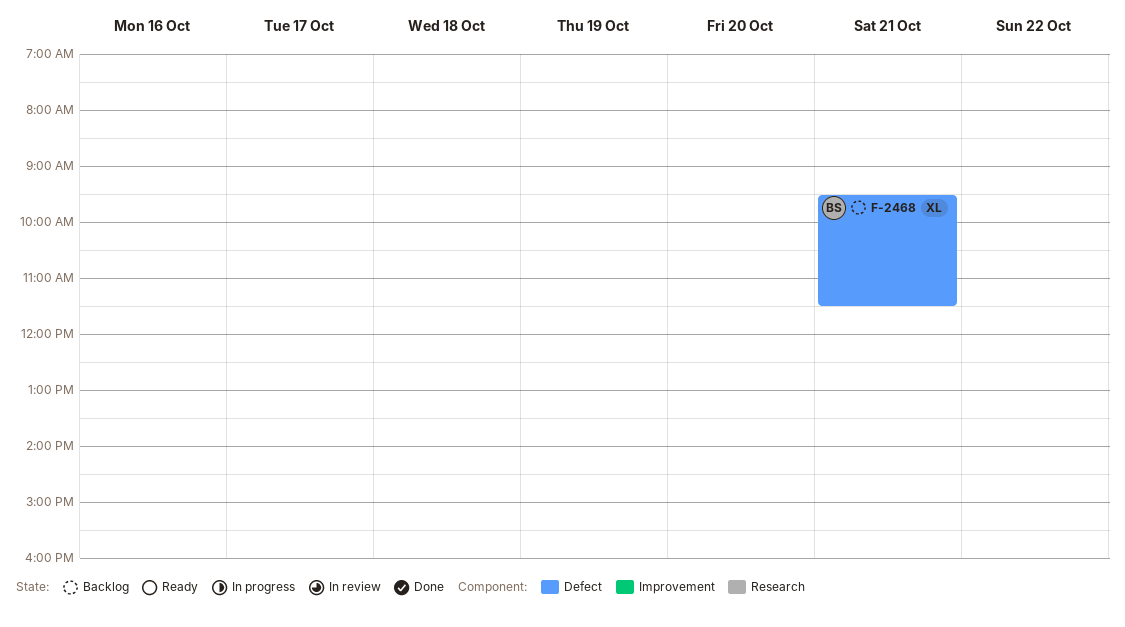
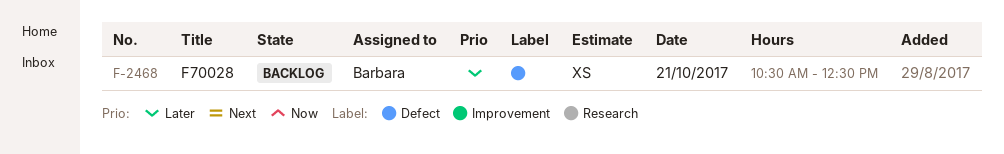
F-2468, estimate: XL -> XS
F-2468, begins: 09:30 -> 10:30
F-2468, ends: 11:30 -> 12:30

